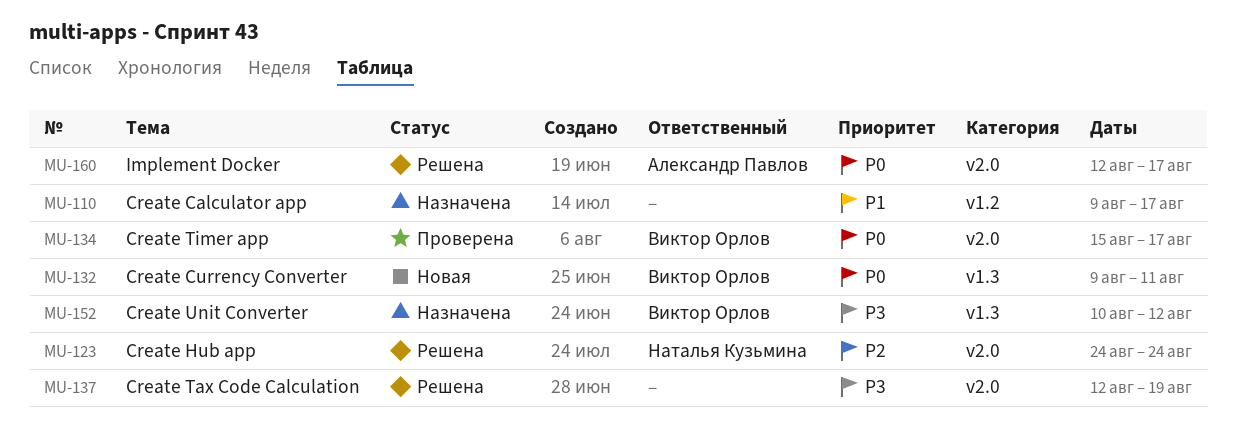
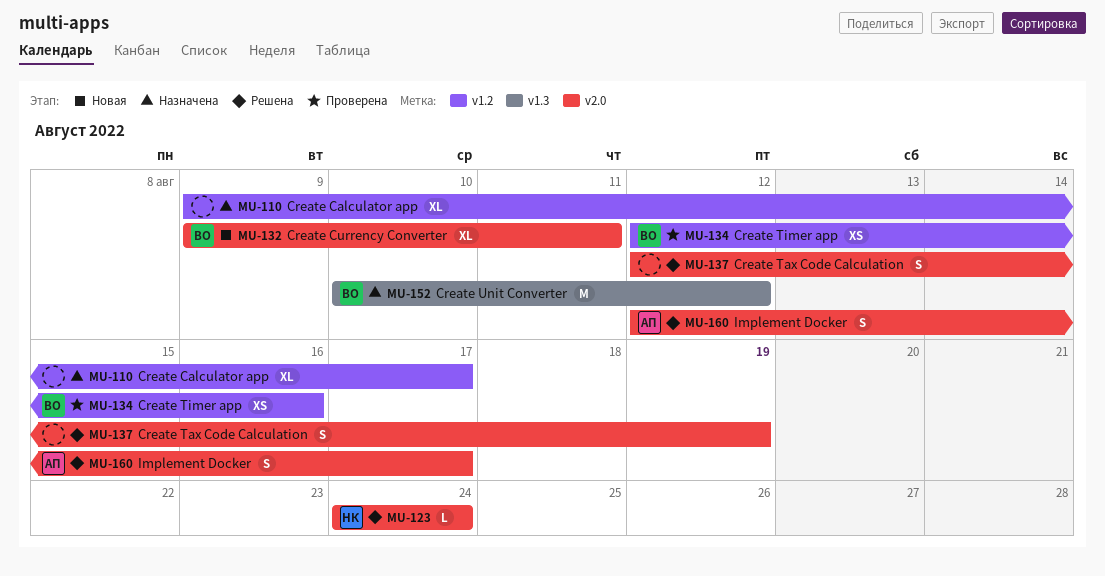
MU-132, label: v1.3 -> v2.0
MU-134, label: v2.0 -> v1.2
MU-134, start: Aug 15 -> Aug 12
MU-134, due: Aug 17 -> Aug 16

